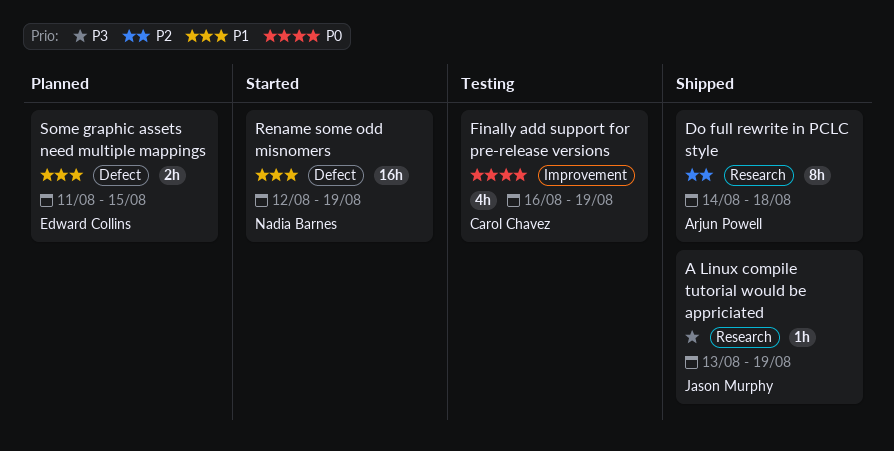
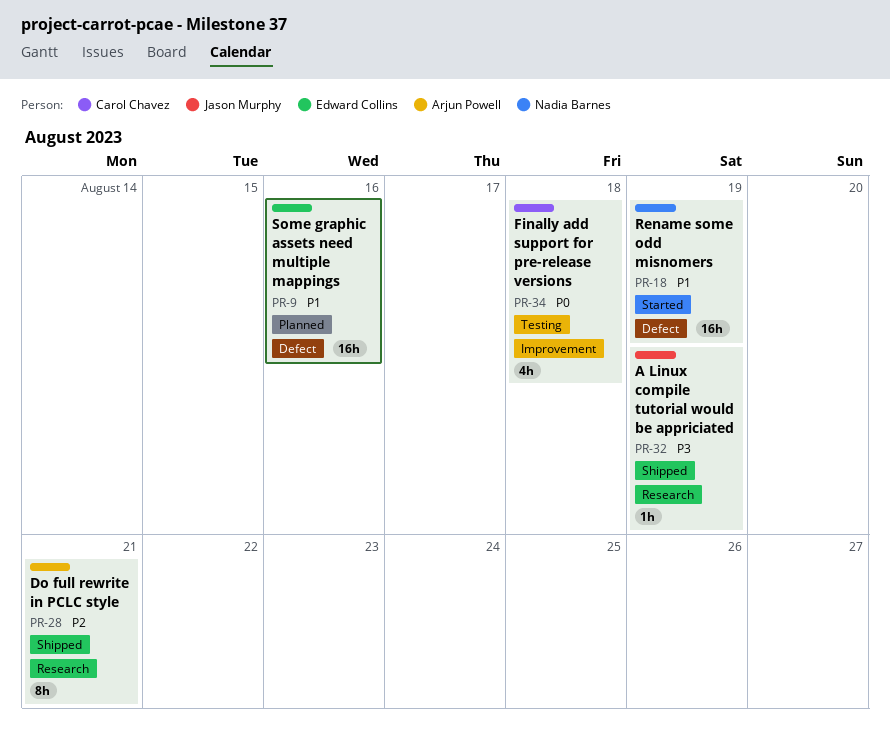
Do full rewrite in PCLC style, due: Aug 18 -> Aug 21
Finally add support for pre-release versions, due: Aug 19 -> Aug 18
Some graphic assets need multiple mappings, estimate: 2h -> 16h
Some graphic assets need multiple mappings, due: Aug 15 -> Aug 16

